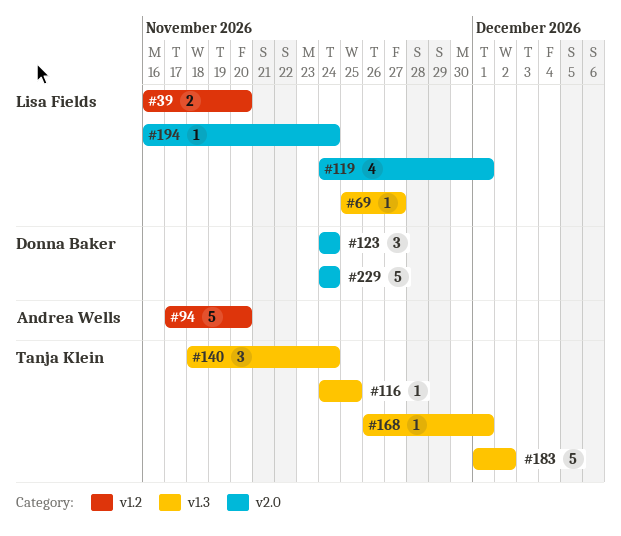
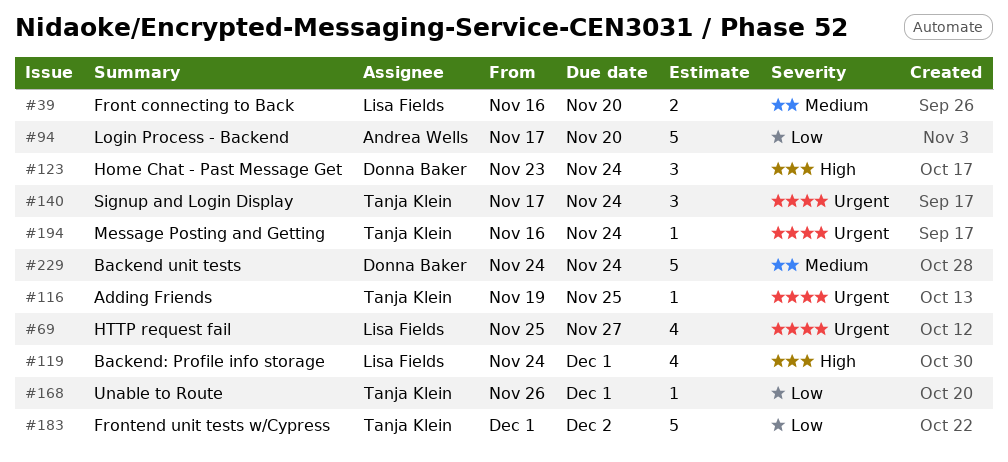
#69, estimate: 1 -> 4
#116, start: Nov 24 -> Nov 19
#123, start: Nov 24 -> Nov 23
#140, start: Nov 18 -> Nov 17
#194, owner: Lisa Fields -> Tanja Klein

